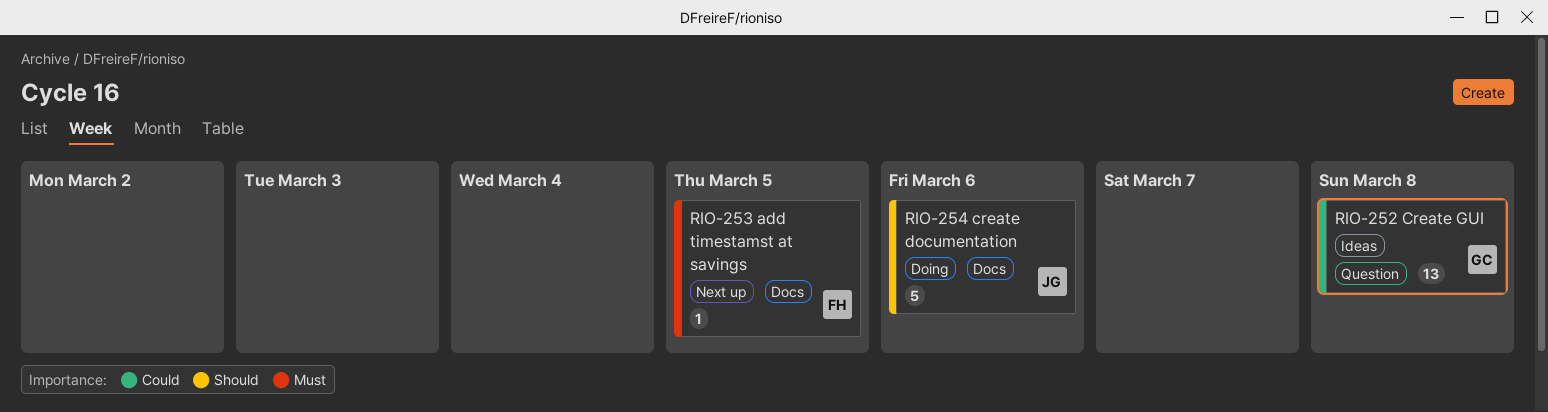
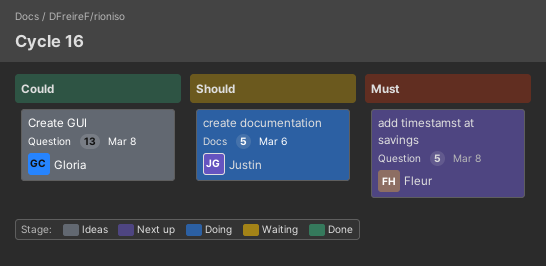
add timestamst at savings, label: Docs -> Question
add timestamst at savings, estimate: 1 -> 5
add timestamst at savings, due: Mar 5 -> Mar 8

